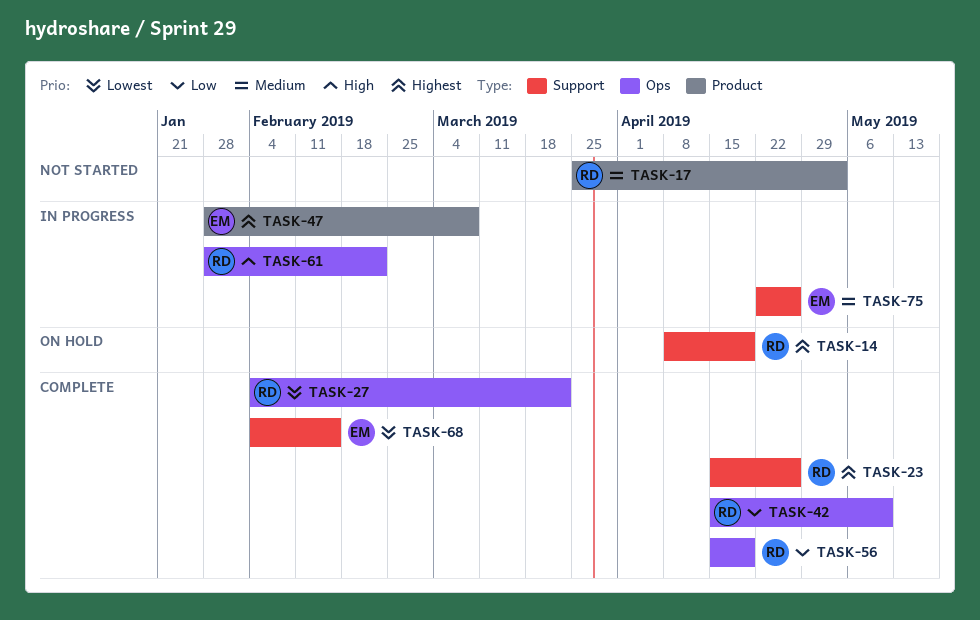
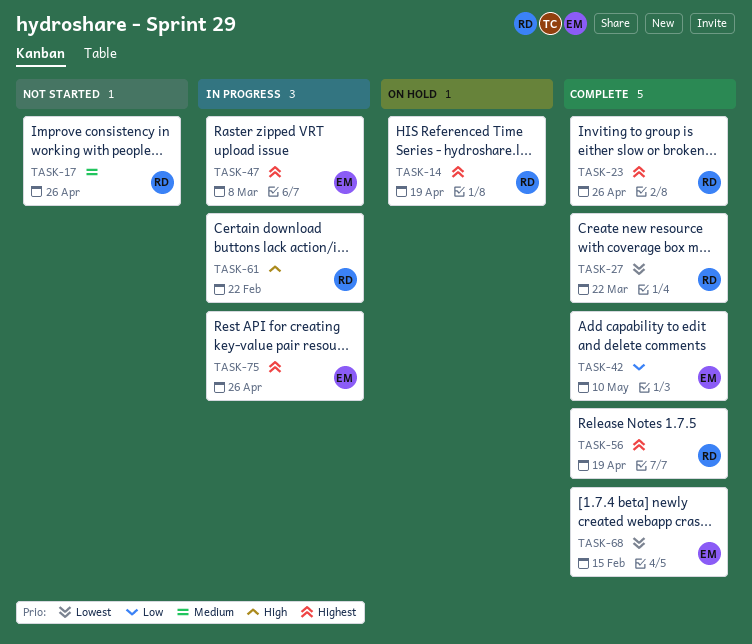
TASK-17, due: May 3 -> Apr 26
TASK-42, owner: RD -> EM
TASK-56, priority: Low -> Highest
TASK-75, priority: Medium -> Highest

